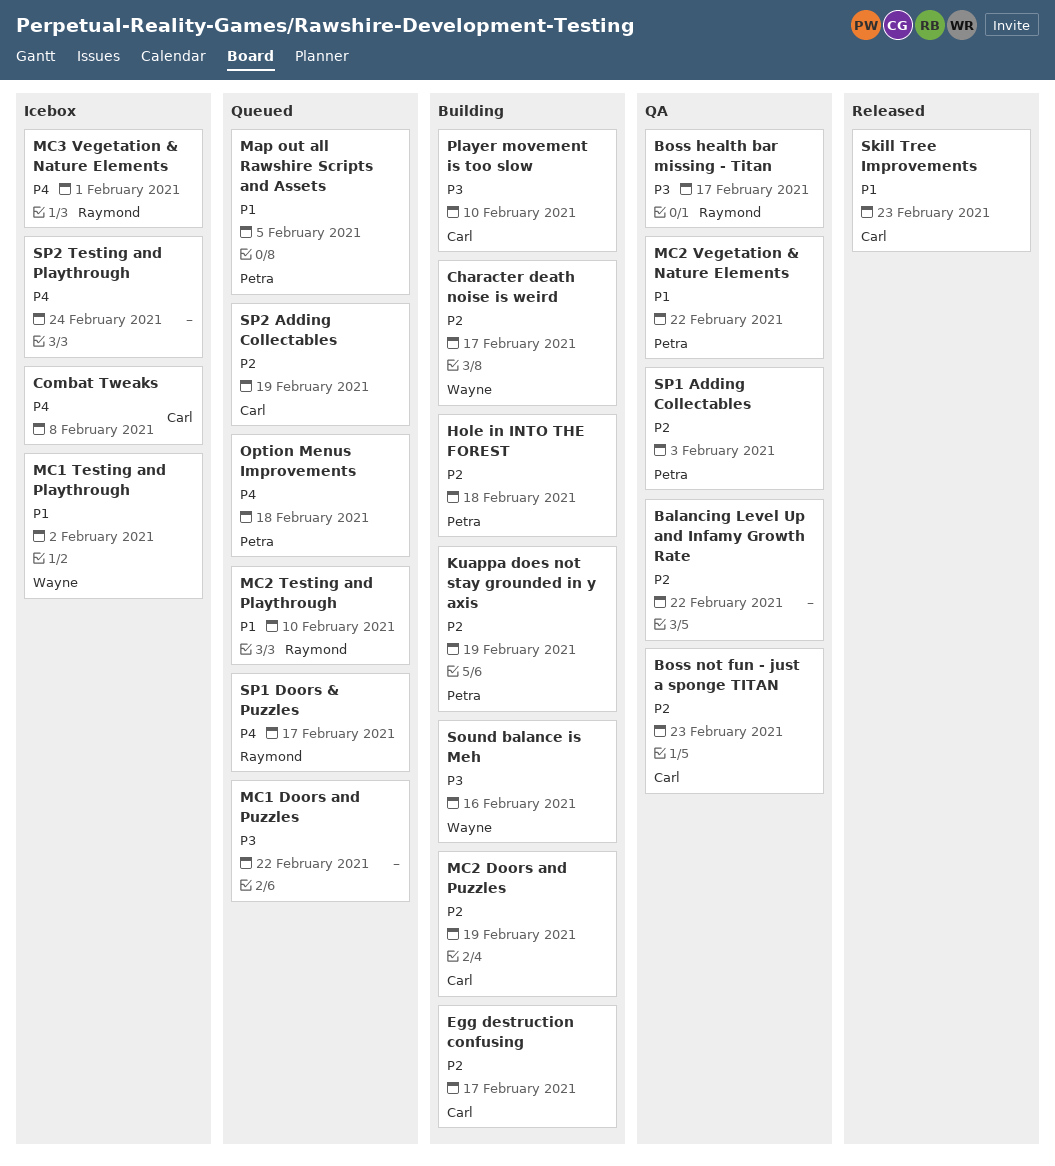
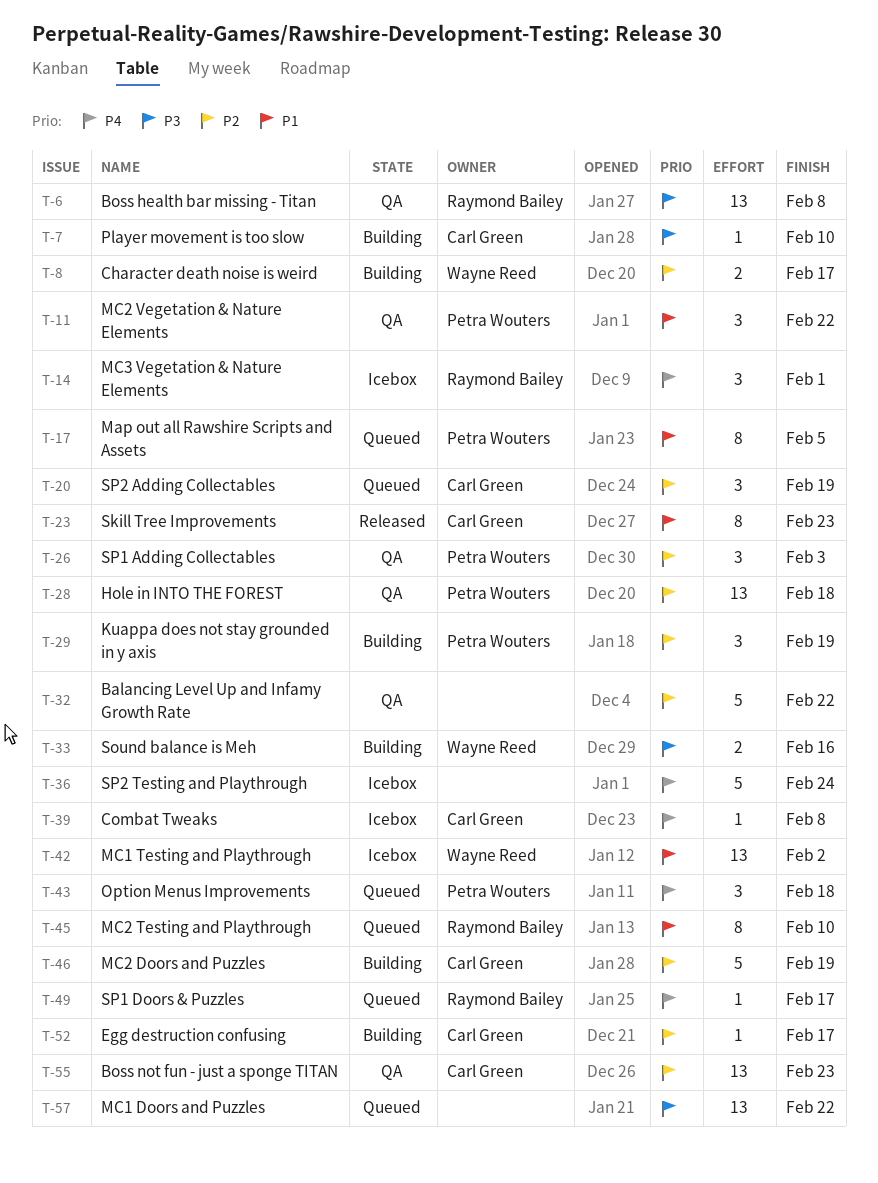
Boss health bar missing - Titan, due: Feb 17 -> Feb 8
Hole in INTO THE FOREST, status: Building -> QA

